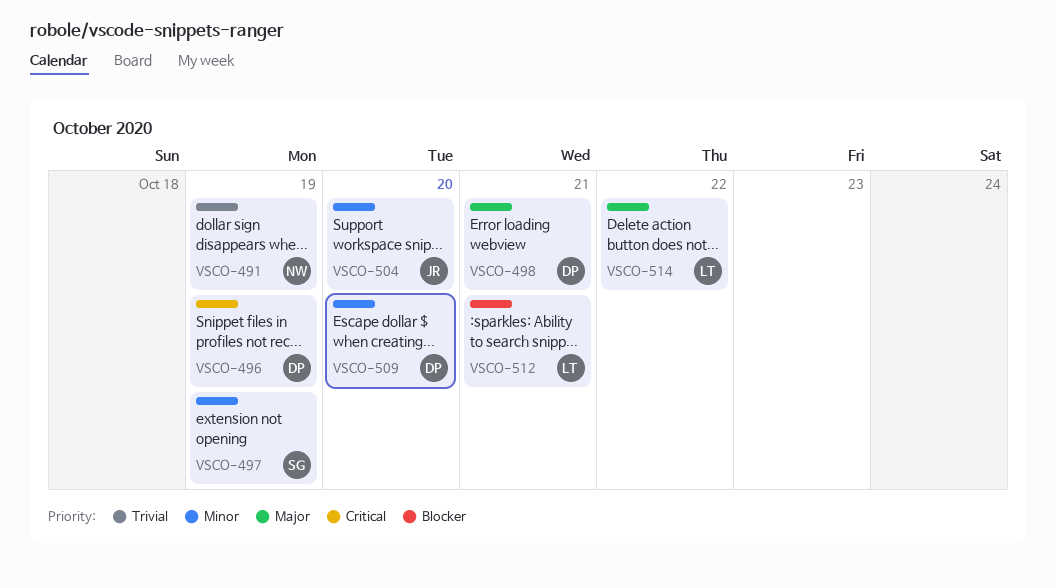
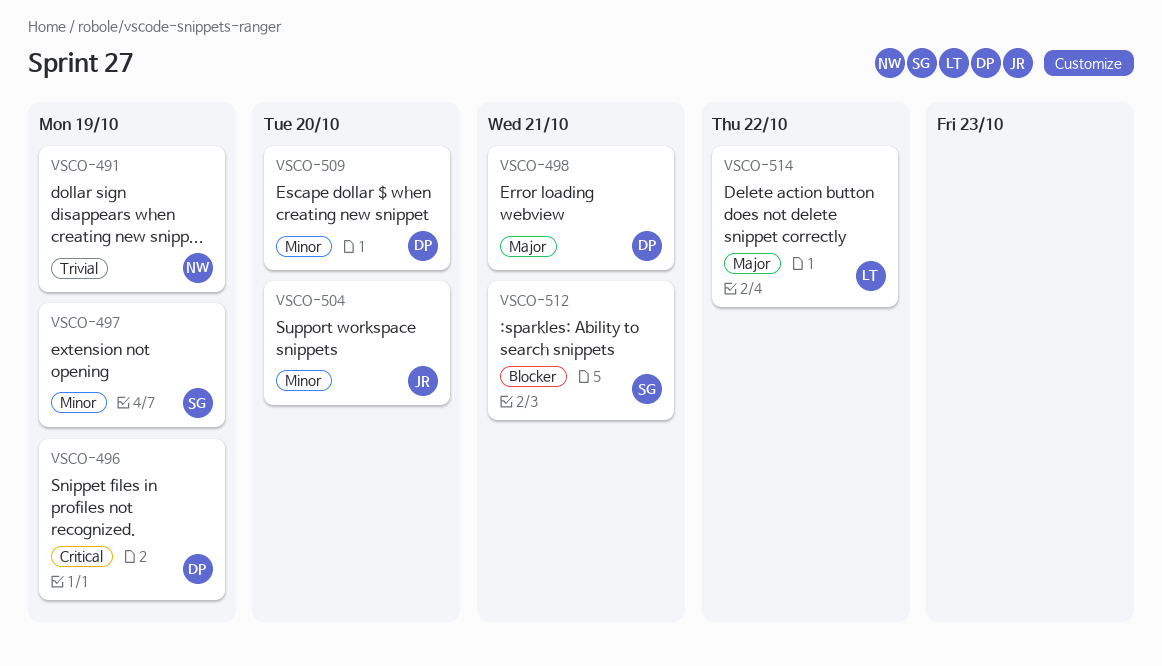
VSCO-512, owner: LT -> SG

